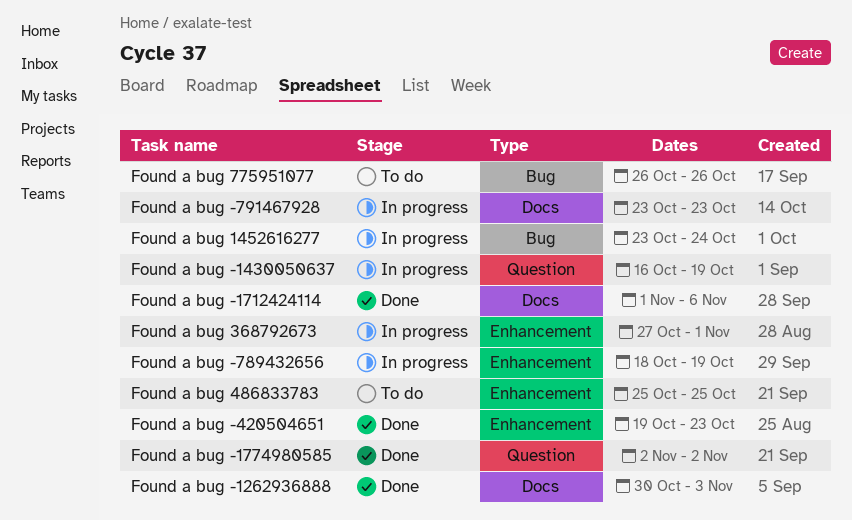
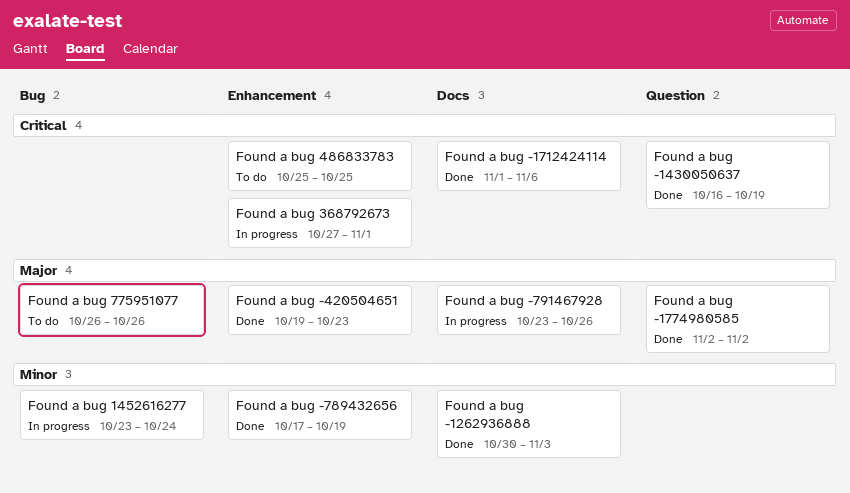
Found a bug -1430050637, status: In progress -> Done
Found a bug -789432656, status: In progress -> Done
Found a bug -789432656, start: Oct 18 -> Oct 17
Found a bug -791467928, due: Oct 23 -> Oct 26

